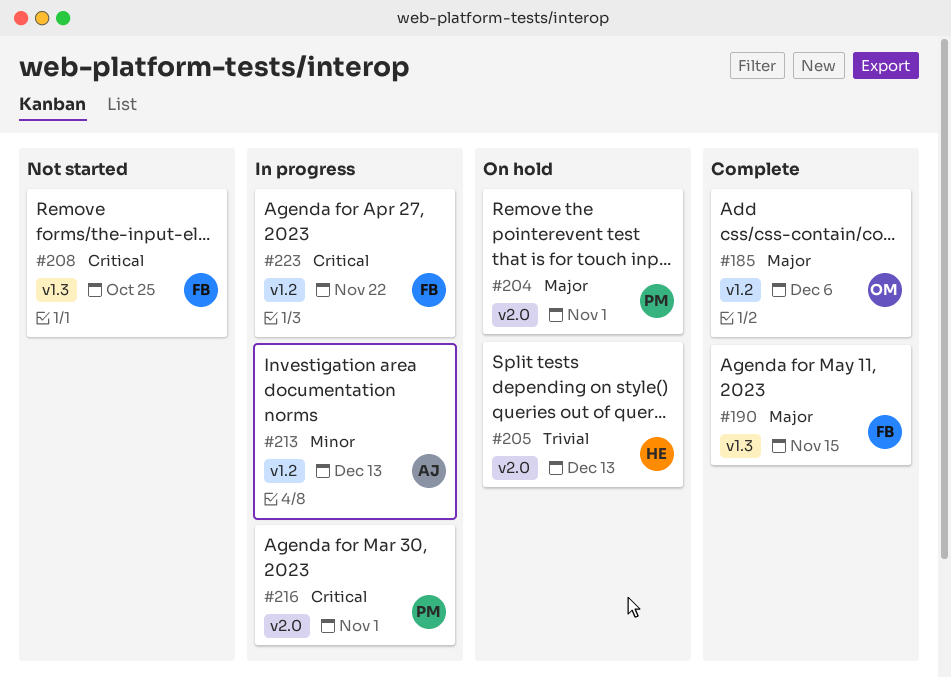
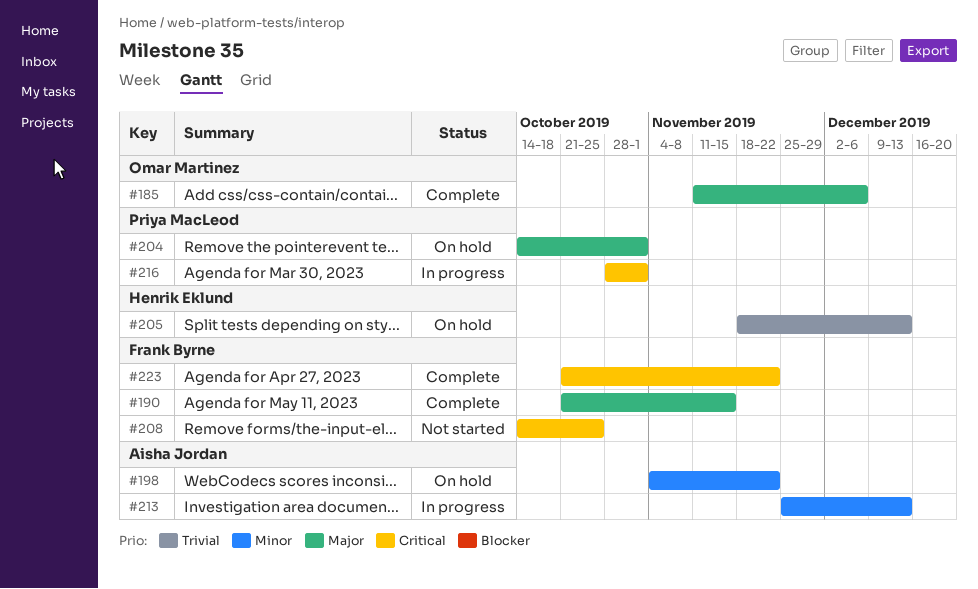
#198: none -> present
#223, status: In progress -> Complete

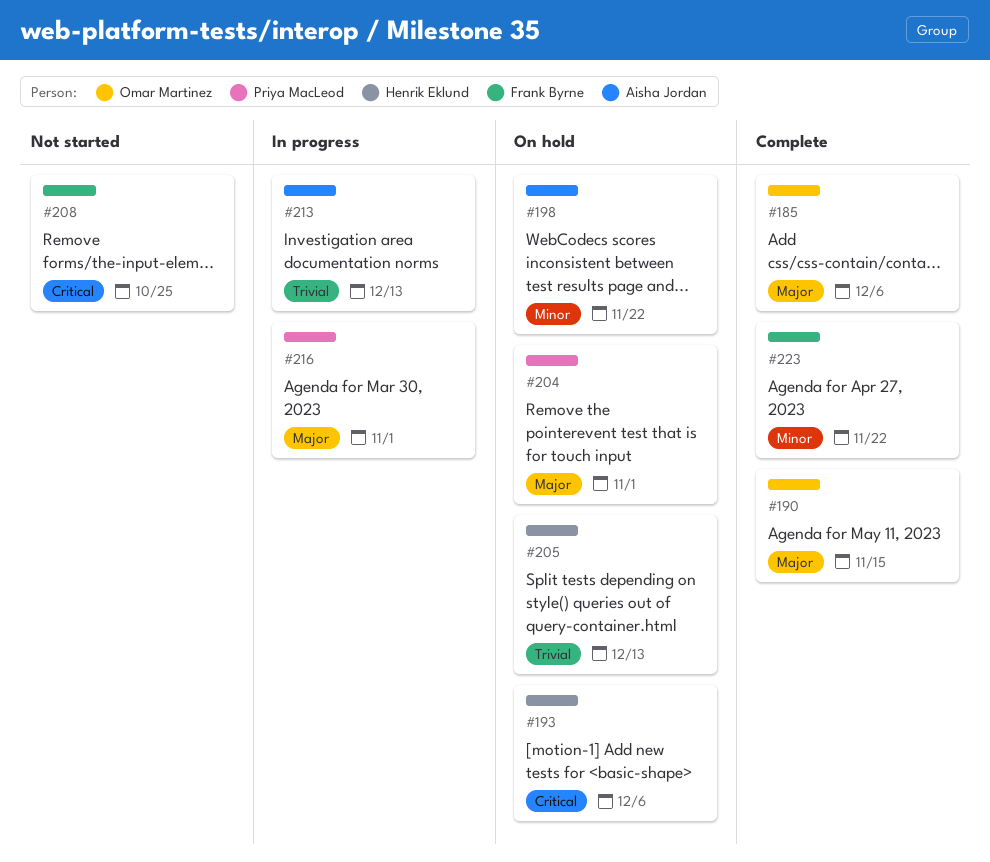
#190, owner: Frank Byrne -> Omar Martinez
#193: none -> present
#213, priority: Minor -> Trivial
#216, priority: Critical -> Major
#223, priority: Critical -> Minor

